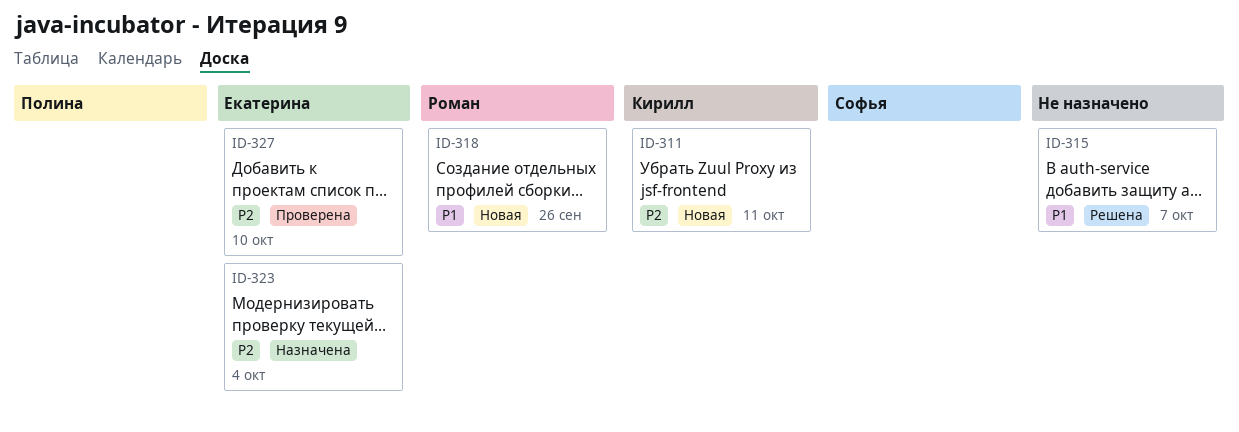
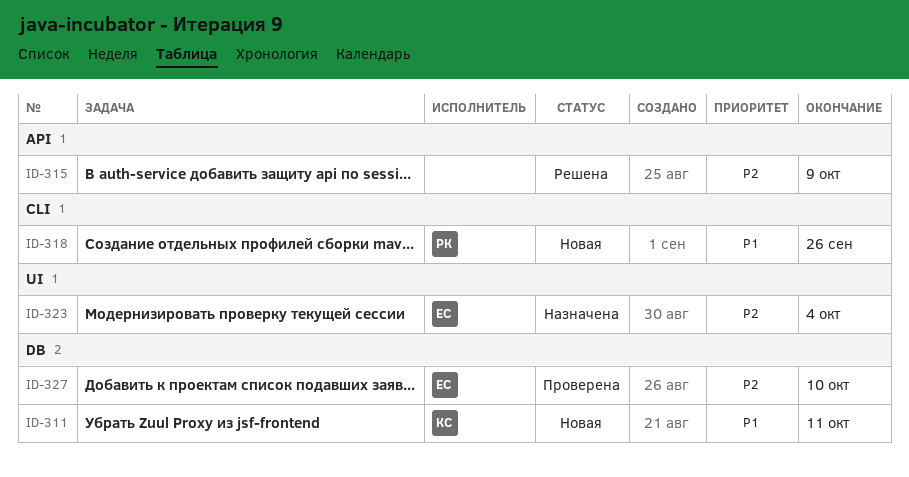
ID-311, priority: P2 -> P1
ID-315, priority: P1 -> P2
ID-315, due: Oct 7 -> Oct 9

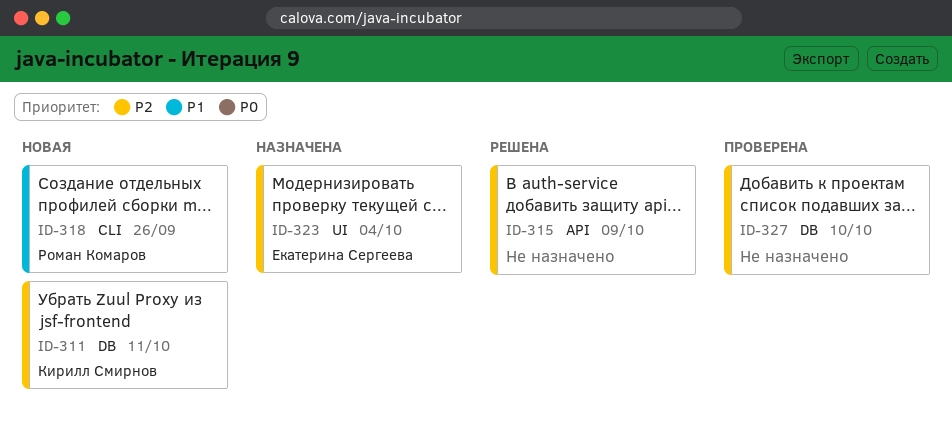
ID-311, priority: P1 -> P2
ID-327, owner: Екатерина Сергеева -> none

